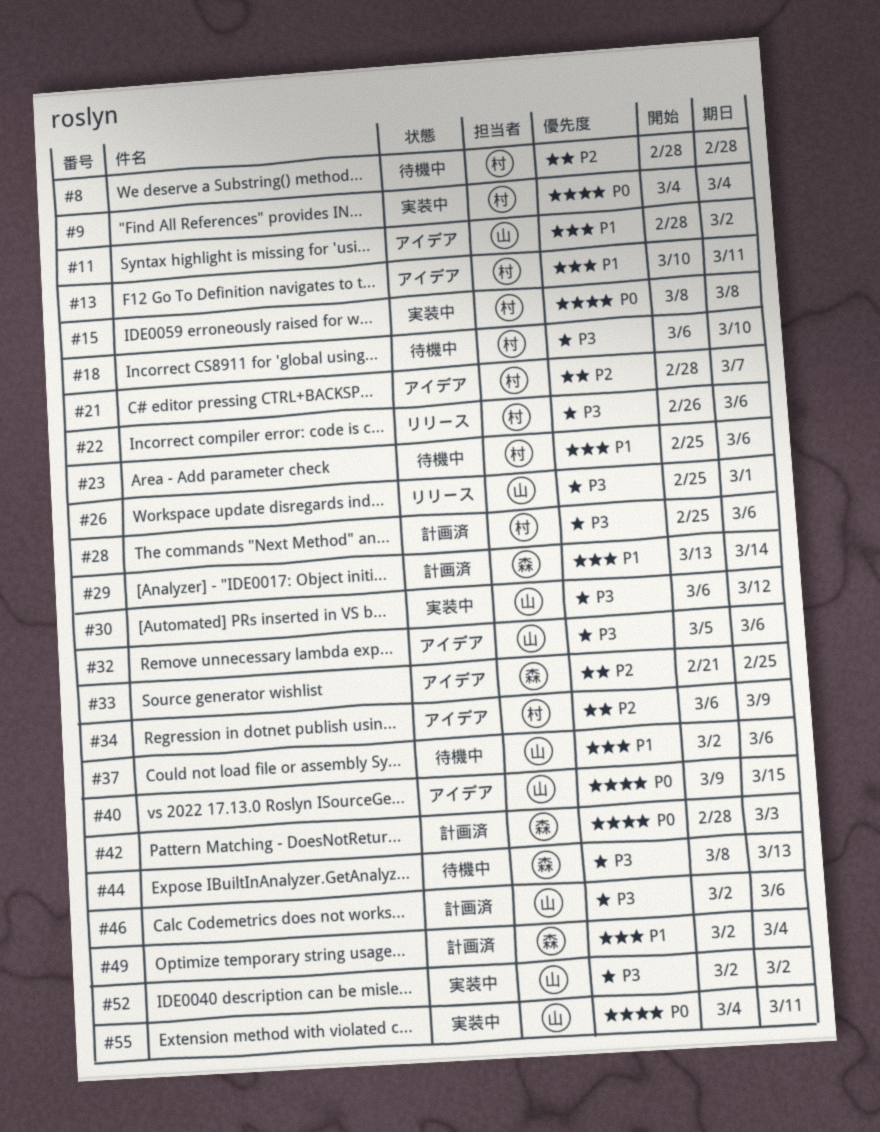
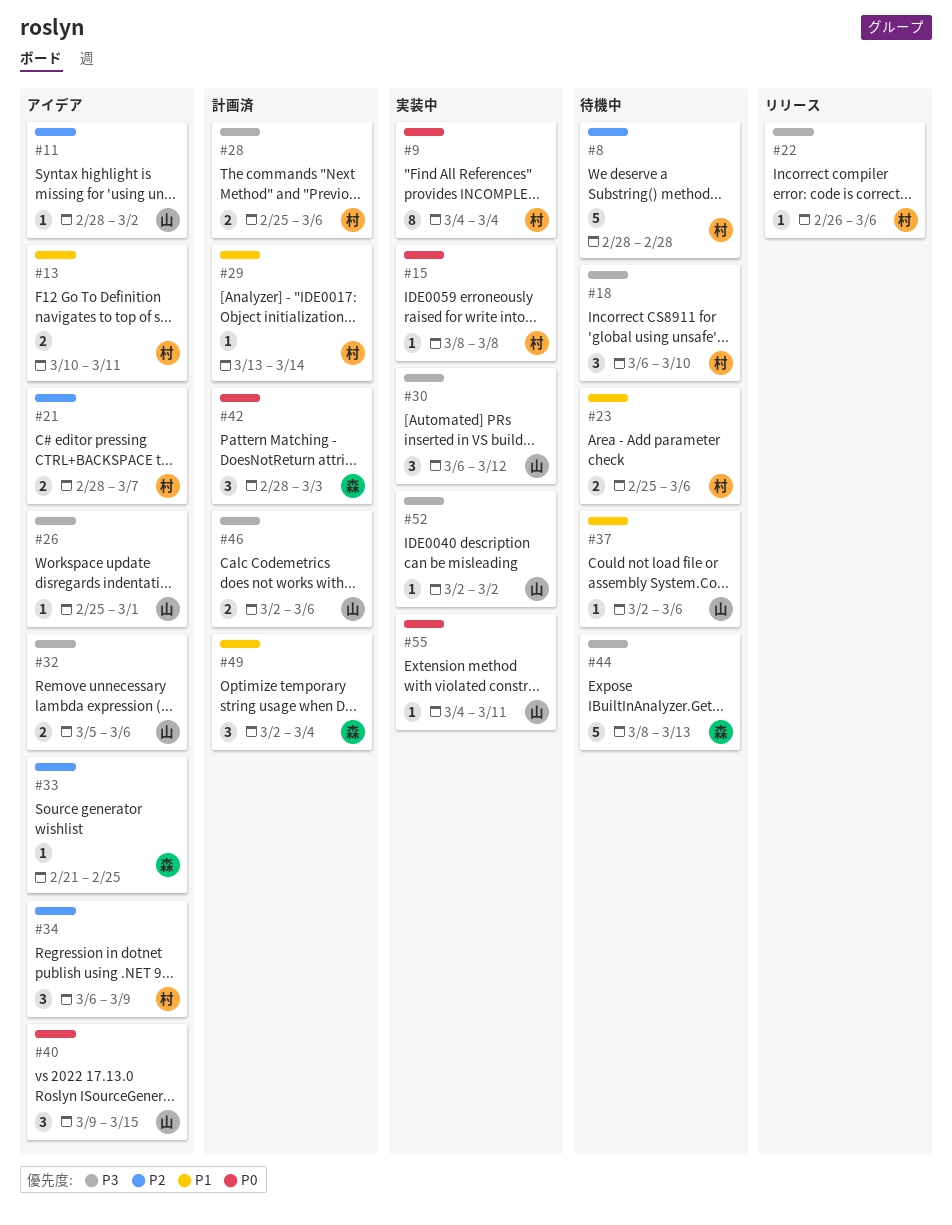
#11, priority: P1 -> P2
#26, status: リリース -> アイデア
#29, owner: 森 -> 村

